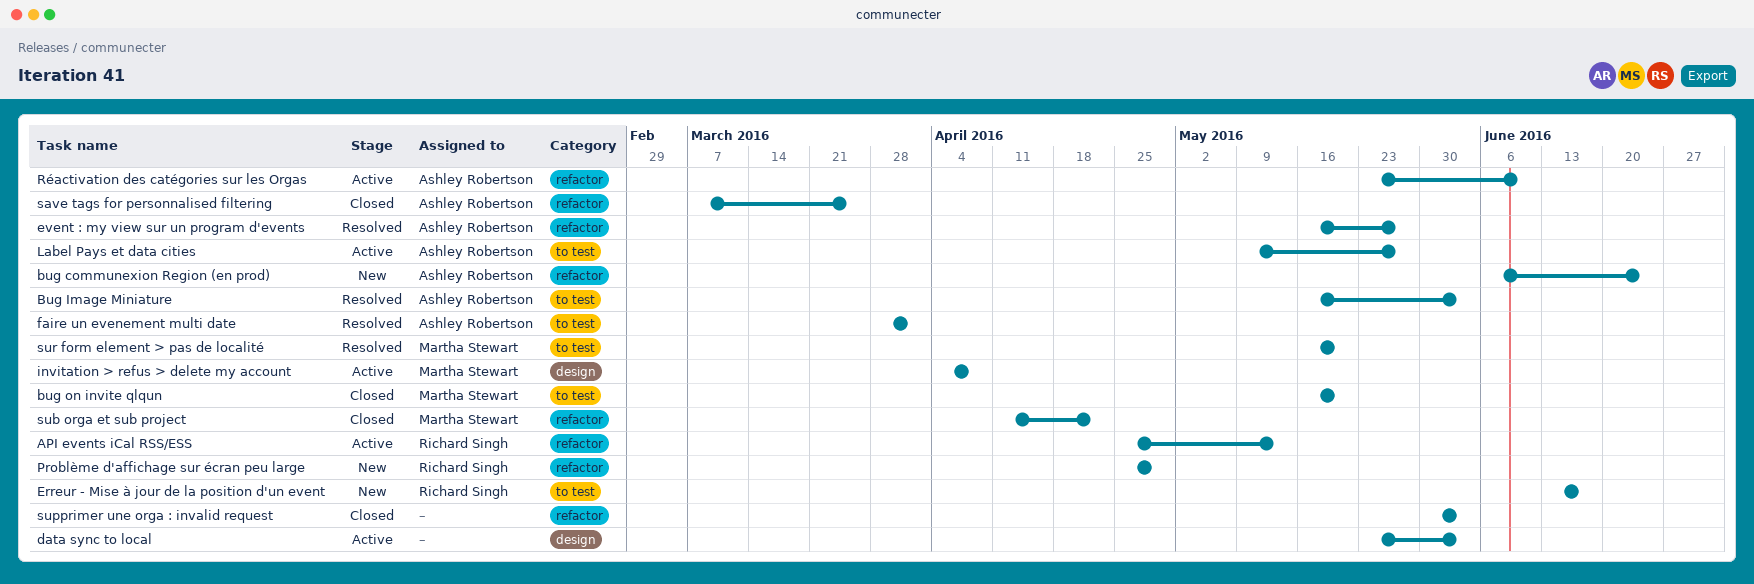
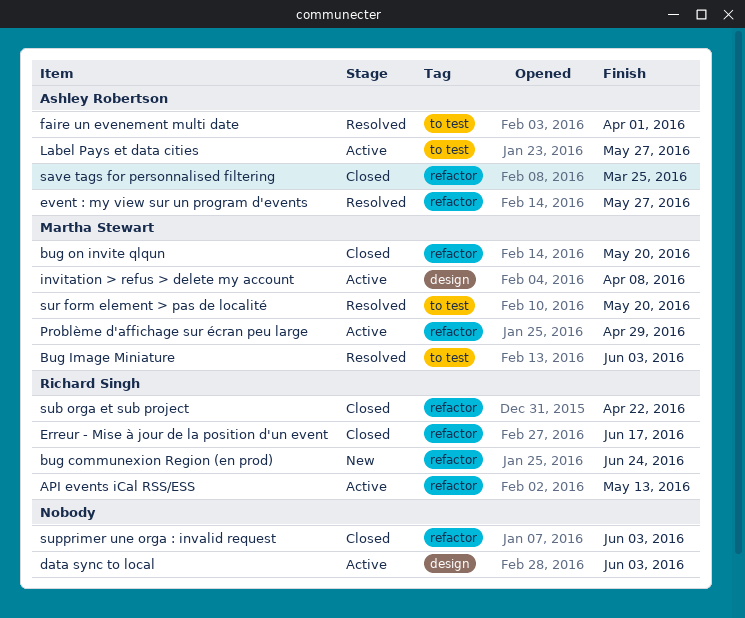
bug communexion Region (en prod), owner: Ashley Robertson -> Richard Singh
Bug Image Miniature, owner: Ashley Robertson -> Martha Stewart
bug on invite qlqun, label: to test -> refactor
Erreur - Mise à jour de la position d'un event, status: New -> Closed
Erreur - Mise à jour de la position d'un event, label: to test -> refactor
Problème d'affichage sur écran peu large, status: New -> Active
Problème d'affichage sur écran peu large, owner: Richard Singh -> Martha Stewart
Réactivation des catégories sur les Orgas: present -> none
sub orga et sub project, owner: Martha Stewart -> Richard Singh

